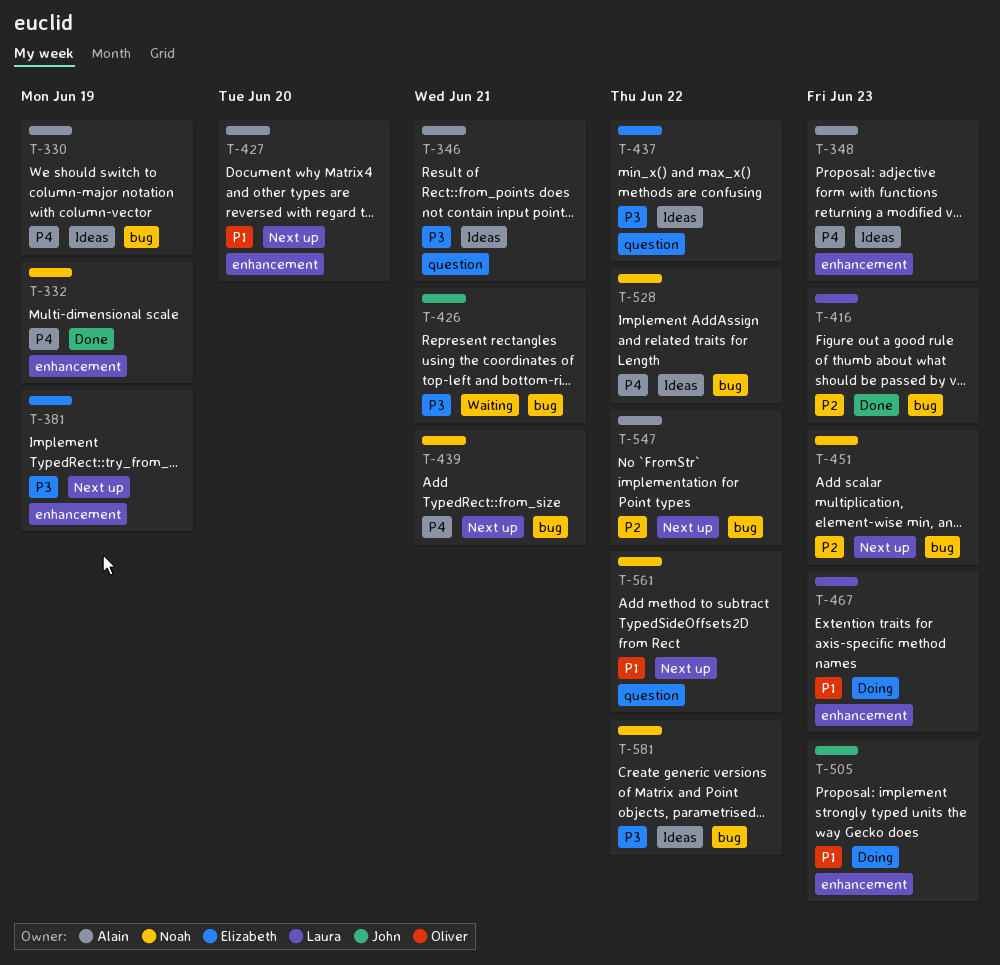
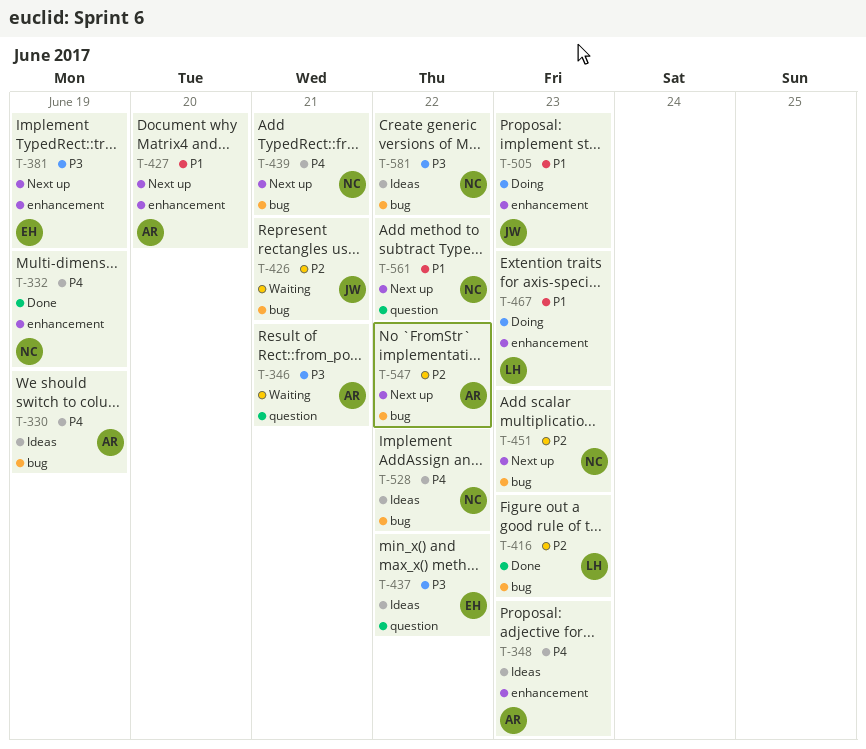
T-346, status: Ideas -> Waiting
T-426, priority: P3 -> P2

